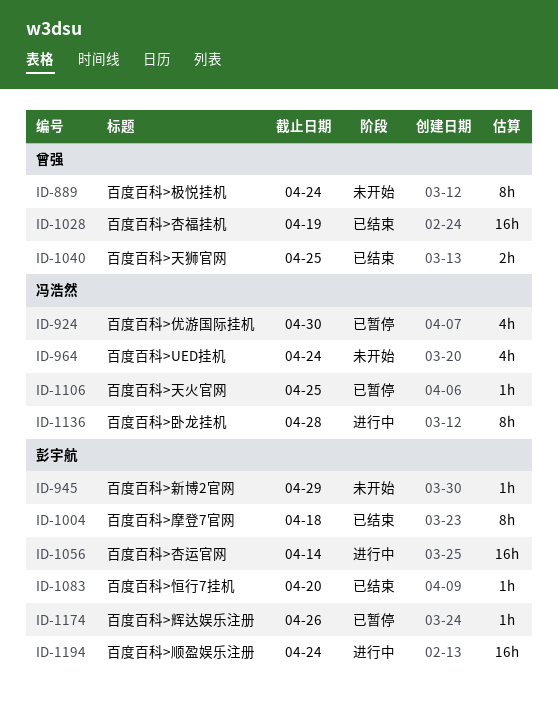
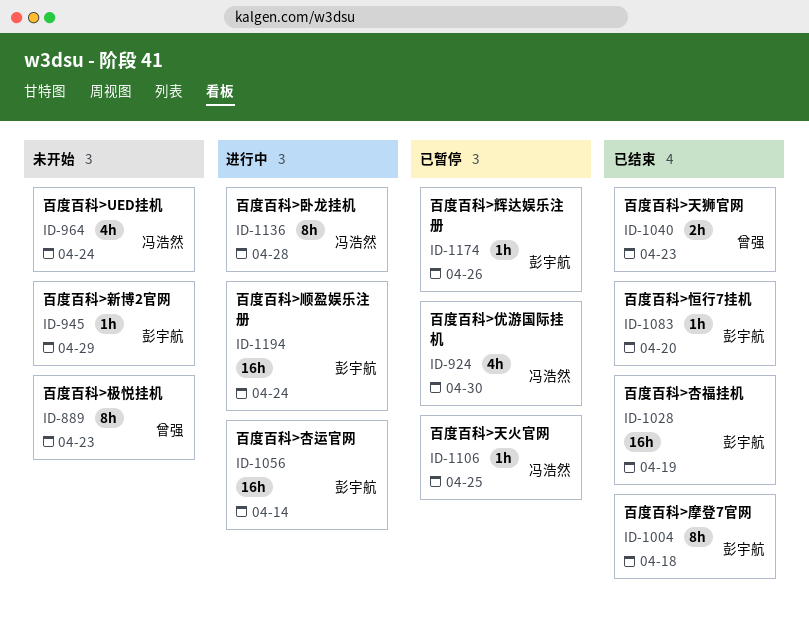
ID-889, due: Apr 24 -> Apr 23
ID-1028, owner: 曾强 -> 彭宇航
ID-1040, due: Apr 25 -> Apr 23

